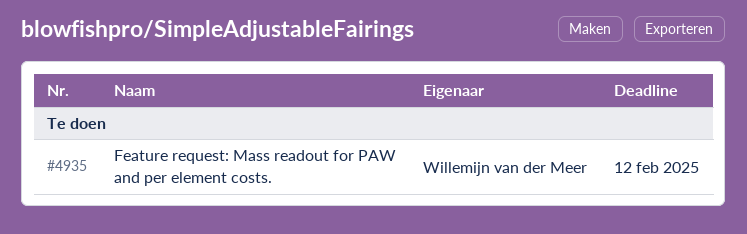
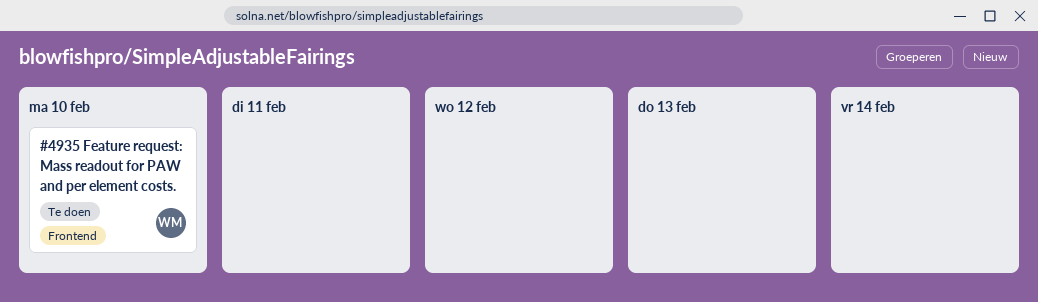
#4935, due: Feb 12 -> Feb 10

